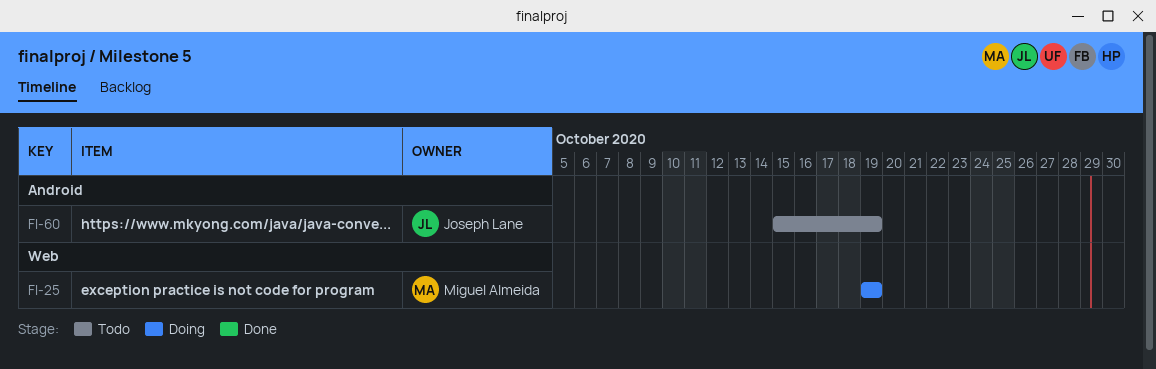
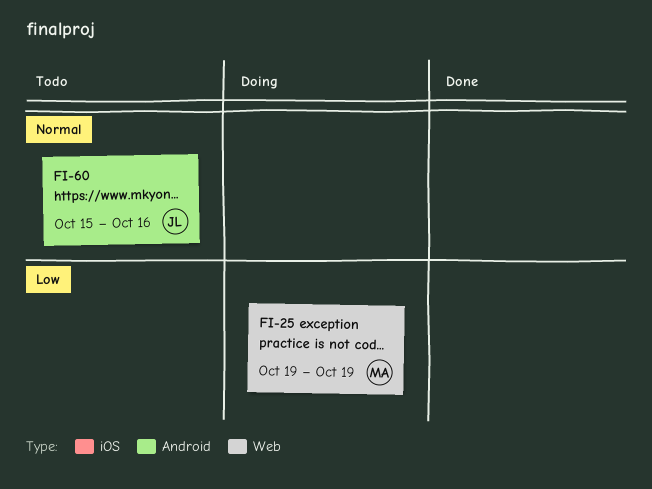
FI-60, due: Oct 19 -> Oct 16

